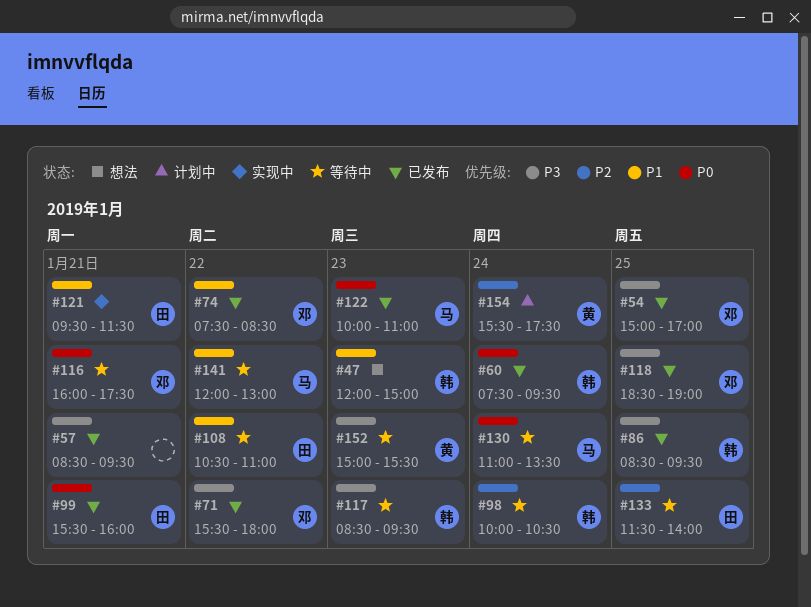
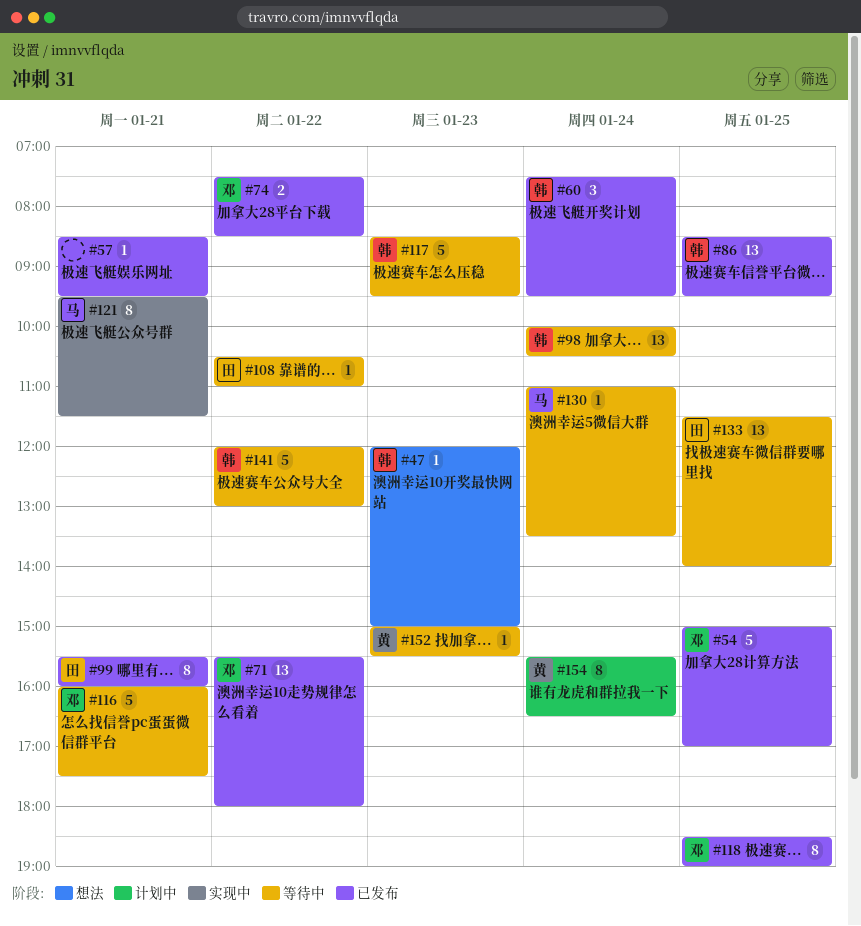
#121, owner: 田 -> 马
#122: present -> none
#141, owner: 马 -> 韩
#154, ends: 17:30 -> 16:30

